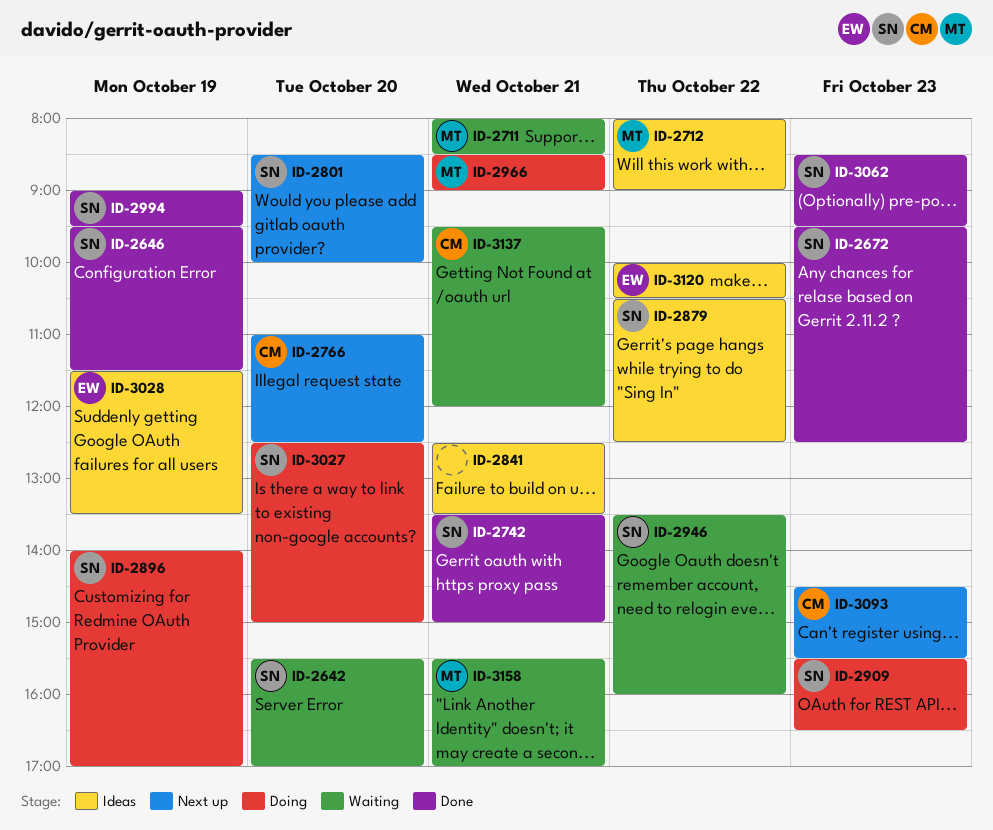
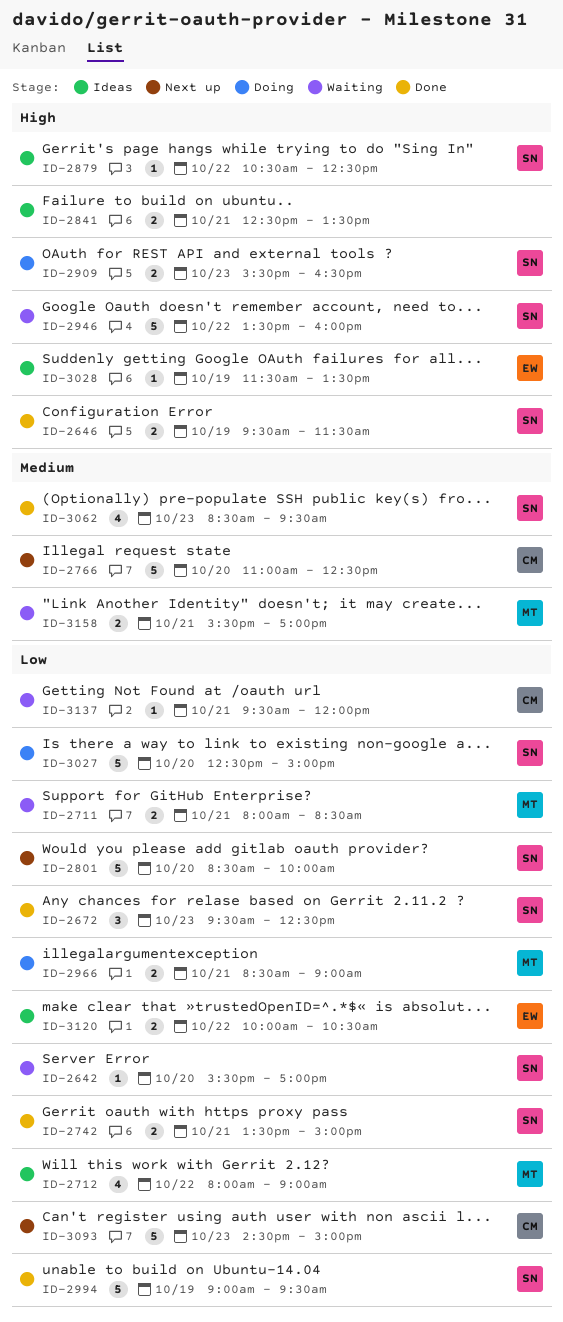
ID-2896: present -> none
ID-3093, ends: 15:30 -> 15:00

